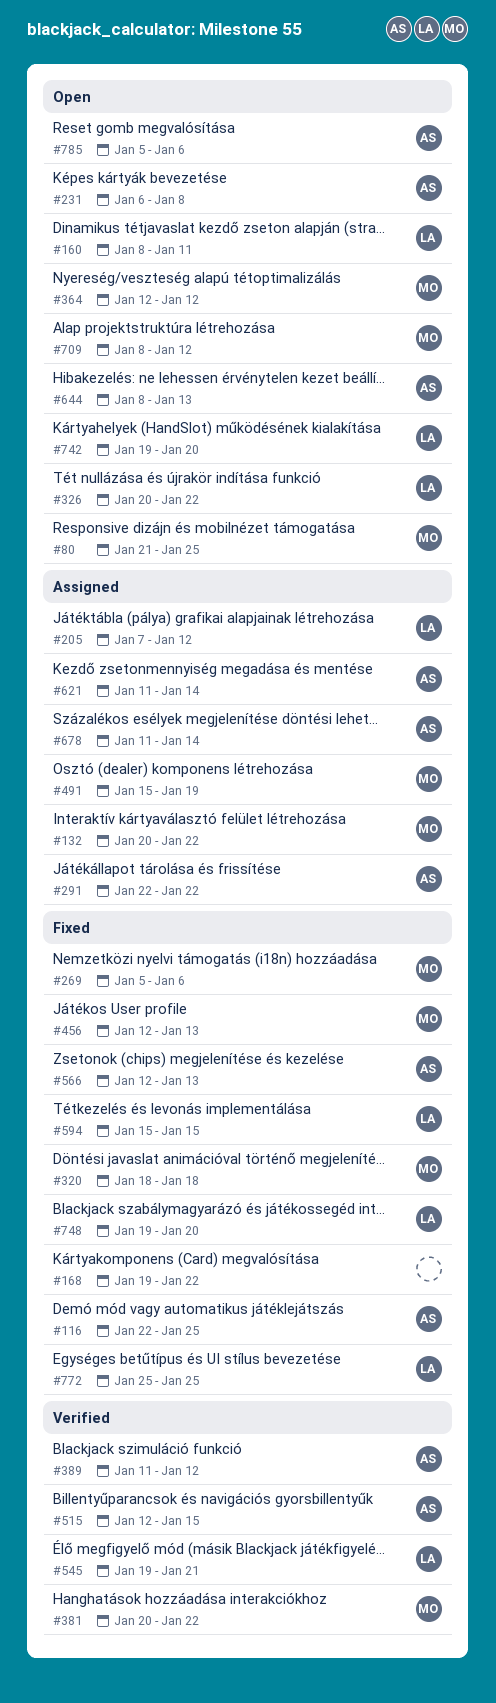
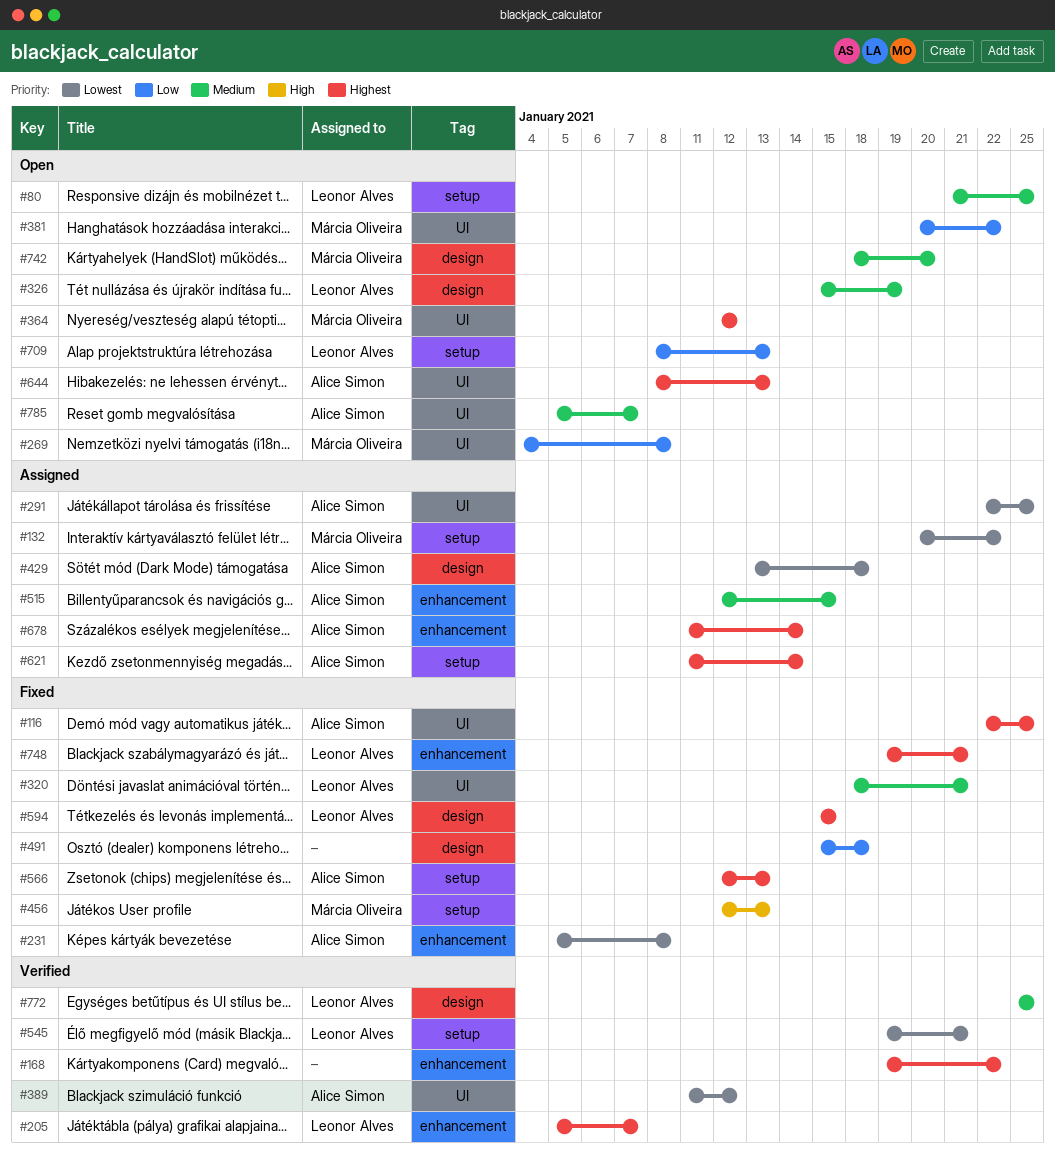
#80, owner: Márcia Oliveira -> Leonor Alves
#160: present -> none
#168, status: Fixed -> Verified
#205, status: Assigned -> Verified
#205, start: Jan 7 -> Jan 5
#205, due: Jan 12 -> Jan 7
#231, status: Open -> Fixed
#231, start: Jan 6 -> Jan 5
#269, status: Fixed -> Open
#269, start: Jan 5 -> Jan 4
#269, due: Jan 6 -> Jan 8
#291, due: Jan 22 -> Jan 25
#320, owner: Márcia Oliveira -> Leonor Alves
#320, due: Jan 18 -> Jan 21
#326, start: Jan 20 -> Jan 15
#326, due: Jan 22 -> Jan 19
#381, status: Verified -> Open
#429: none -> present
#491, status: Assigned -> Fixed
#491, owner: Márcia Oliveira -> none
#491, due: Jan 19 -> Jan 18
#515, status: Verified -> Assigned
#709, owner: Márcia Oliveira -> Leonor Alves
#709, due: Jan 12 -> Jan 13
#742, owner: Leonor Alves -> Márcia Oliveira
#742, start: Jan 19 -> Jan 18
#748, due: Jan 20 -> Jan 21
#772, status: Fixed -> Verified
#785, due: Jan 6 -> Jan 7

